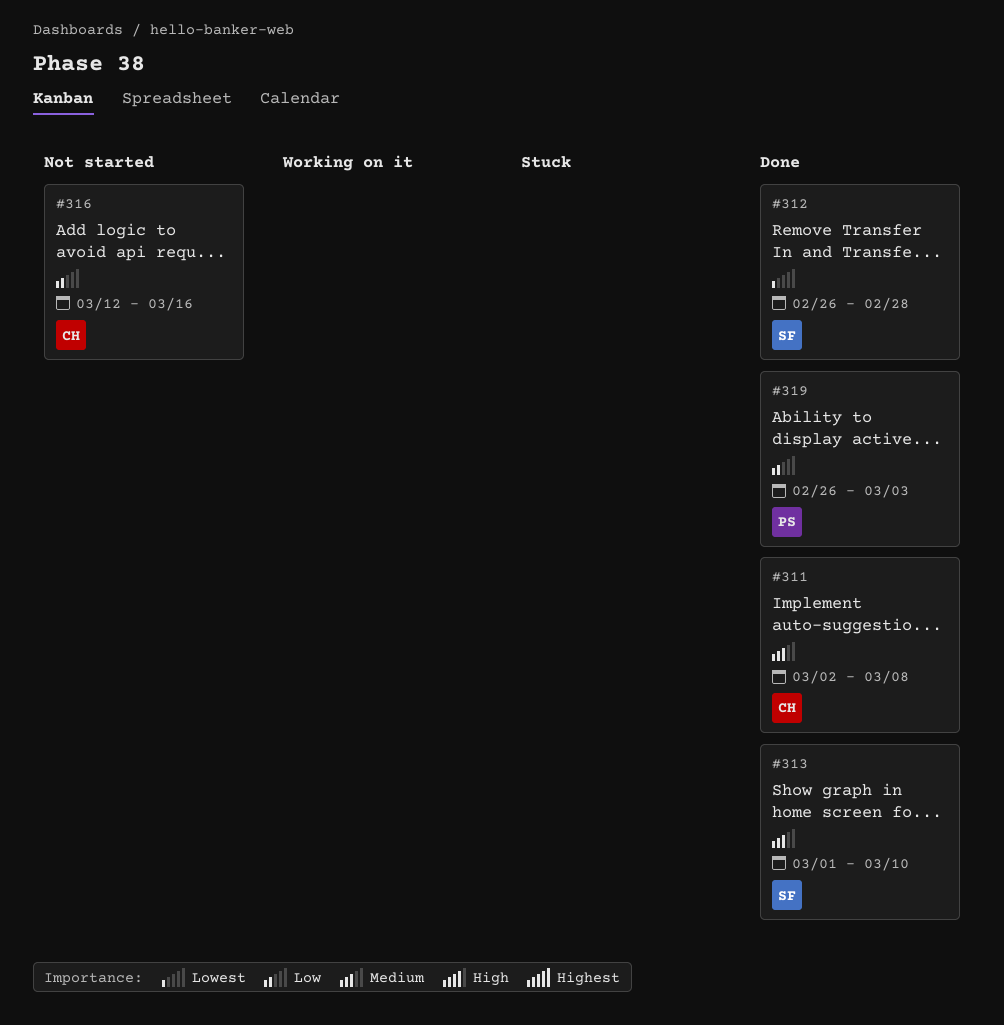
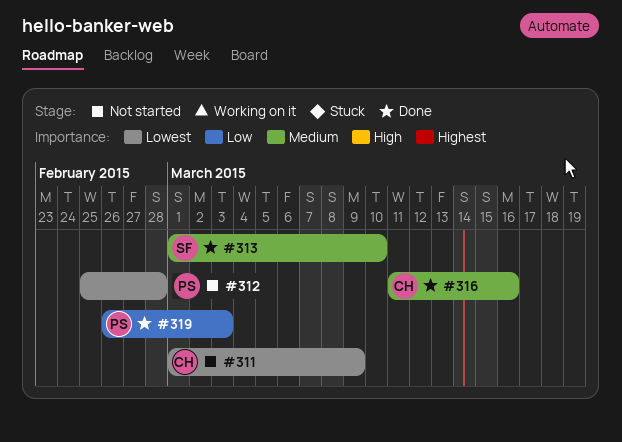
#311, status: Done -> Not started
#311, priority: Medium -> Lowest
#311, start: Mar 2 -> Mar 1
#311, due: Mar 8 -> Mar 9
#312, status: Done -> Not started
#312, owner: SF -> PS
#312, start: Feb 26 -> Feb 25
#316, status: Not started -> Done
#316, priority: Low -> Medium
#316, start: Mar 12 -> Mar 11

